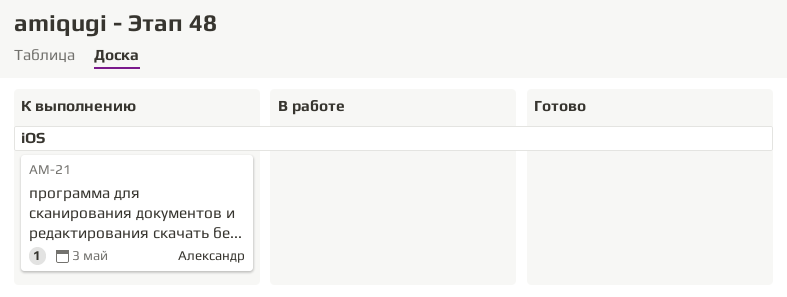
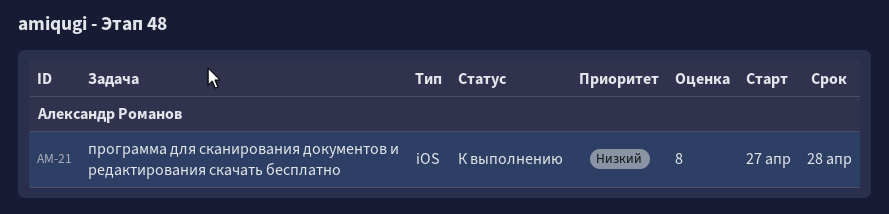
AM-21, estimate: 1 -> 8
AM-21, due: May 3 -> Apr 28

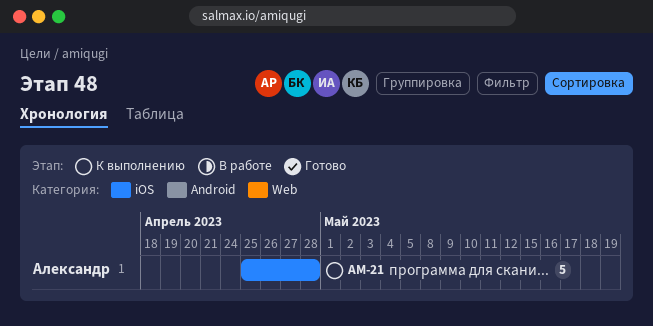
AM-21, estimate: 8 -> 5
AM-21, start: Apr 27 -> Apr 25

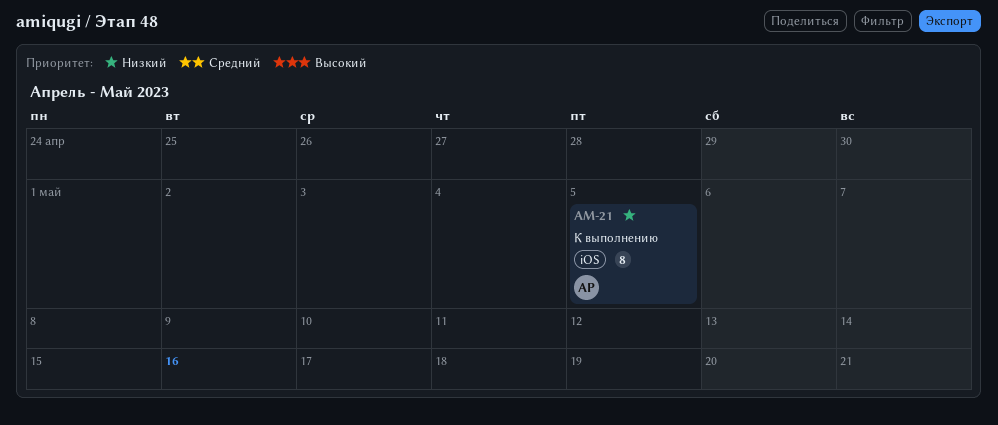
AM-21, estimate: 5 -> 8
AM-21, due: Apr 28 -> May 5

